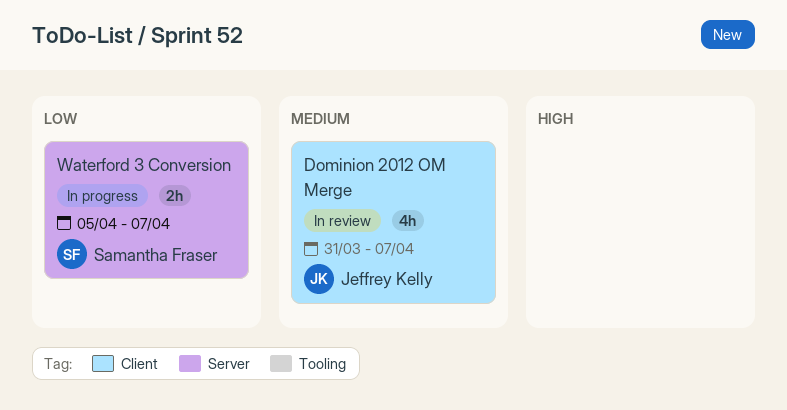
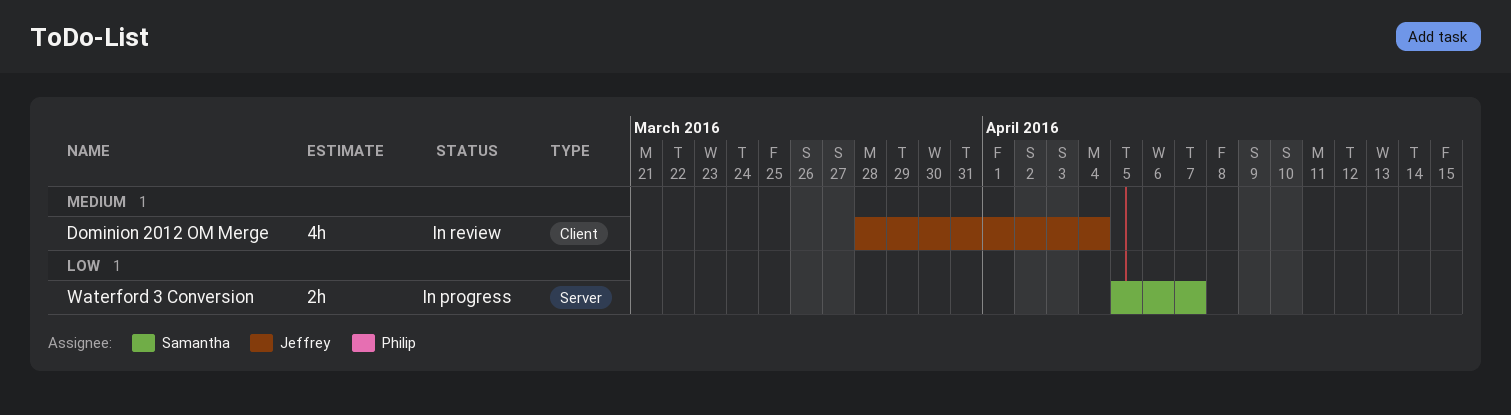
Dominion 2012 OM Merge, start: Mar 31 -> Mar 28
Dominion 2012 OM Merge, due: Apr 7 -> Apr 4

